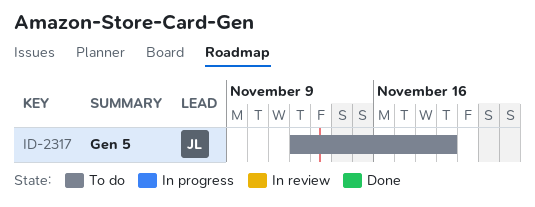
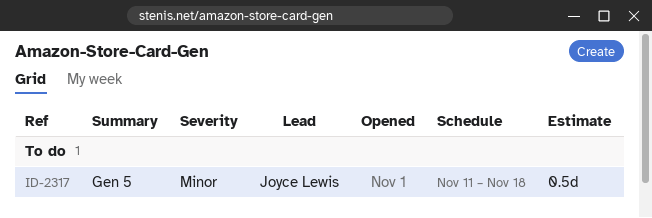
ID-2317, start: Nov 12 -> Nov 11
ID-2317, due: Nov 19 -> Nov 18

